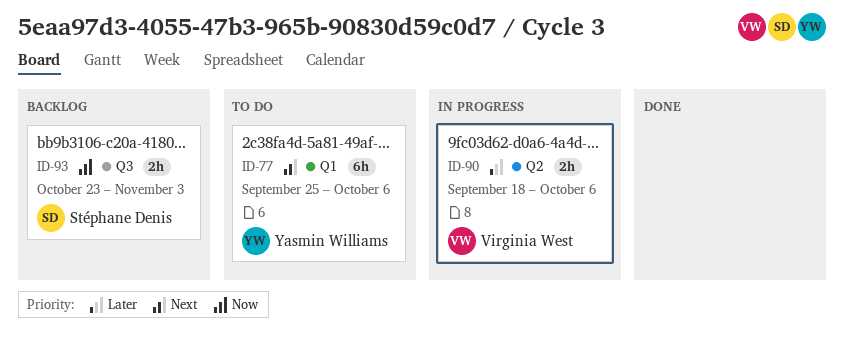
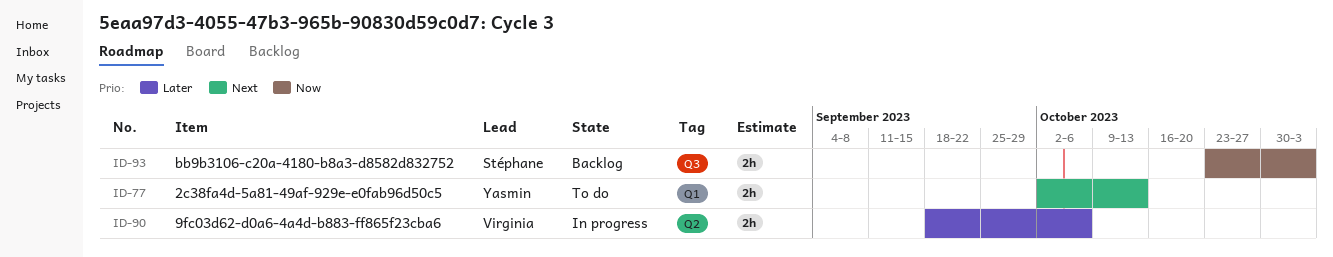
ID-77, estimate: 6h -> 2h
ID-77, start: Sep 25 -> Oct 2
ID-77, due: Oct 6 -> Oct 13

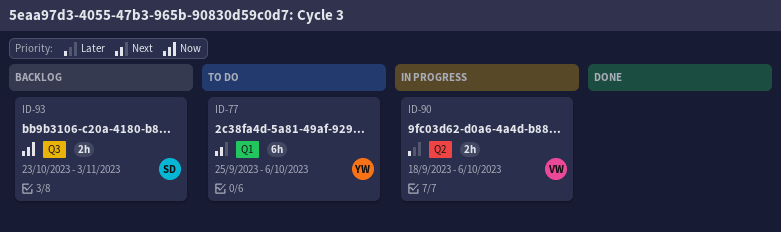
ID-77, estimate: 2h -> 6h
ID-77, start: Oct 2 -> Sep 25
ID-77, due: Oct 13 -> Oct 6

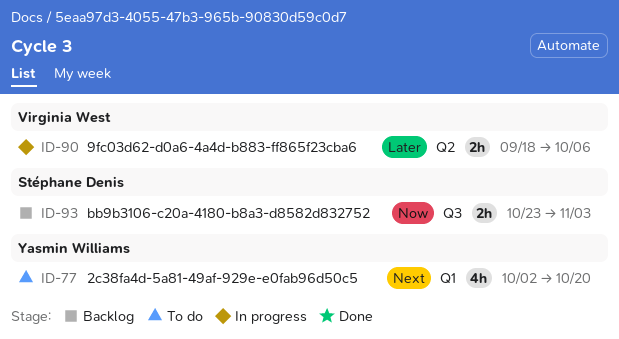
ID-77, estimate: 6h -> 4h
ID-77, start: Sep 25 -> Oct 2
ID-77, due: Oct 6 -> Oct 20

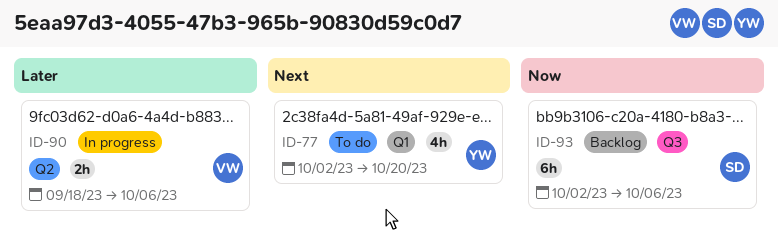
ID-93, estimate: 2h -> 6h
ID-93, start: Oct 23 -> Oct 2
ID-93, due: Nov 3 -> Oct 6

